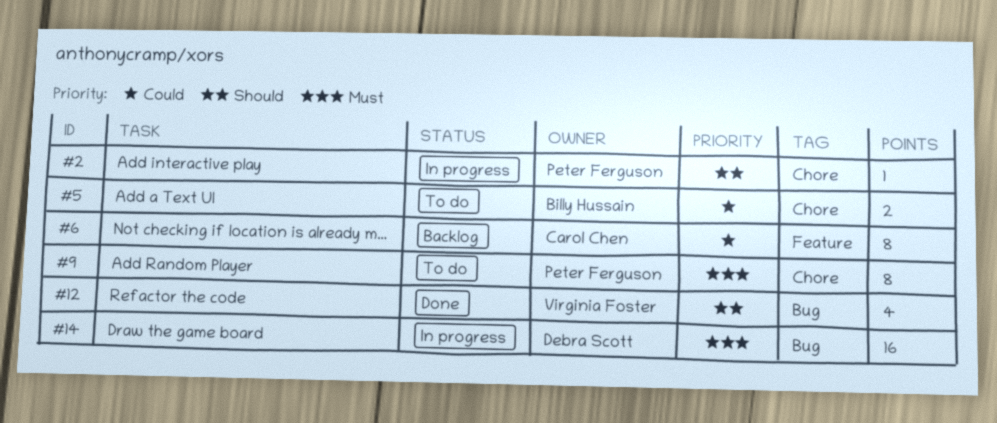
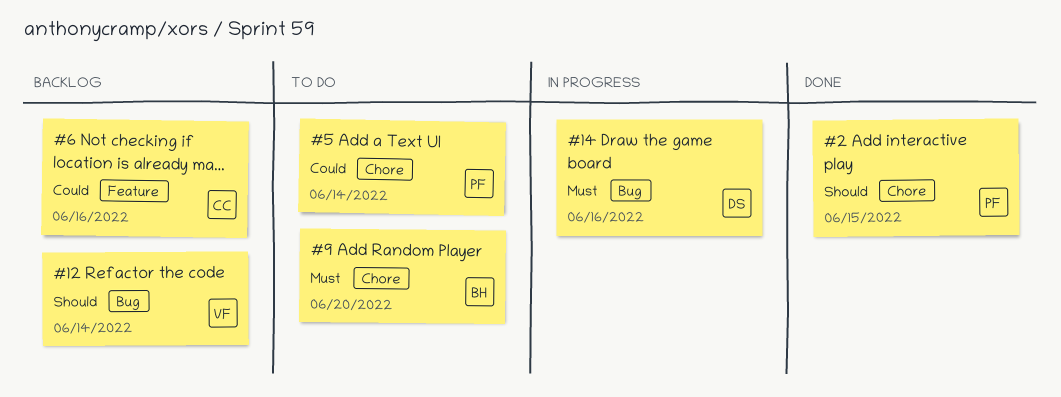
#2, status: In progress -> Done
#5, owner: Billy Hussain -> Peter Ferguson
#9, owner: Peter Ferguson -> Billy Hussain
#12, status: Done -> Backlog

